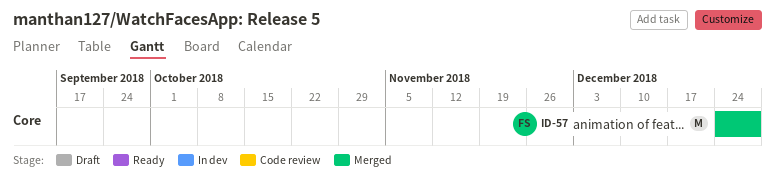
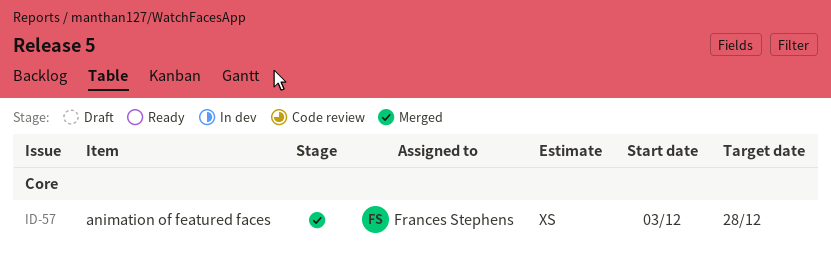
ID-57, estimate: M -> XS
ID-57, start: Dec 24 -> Dec 3

